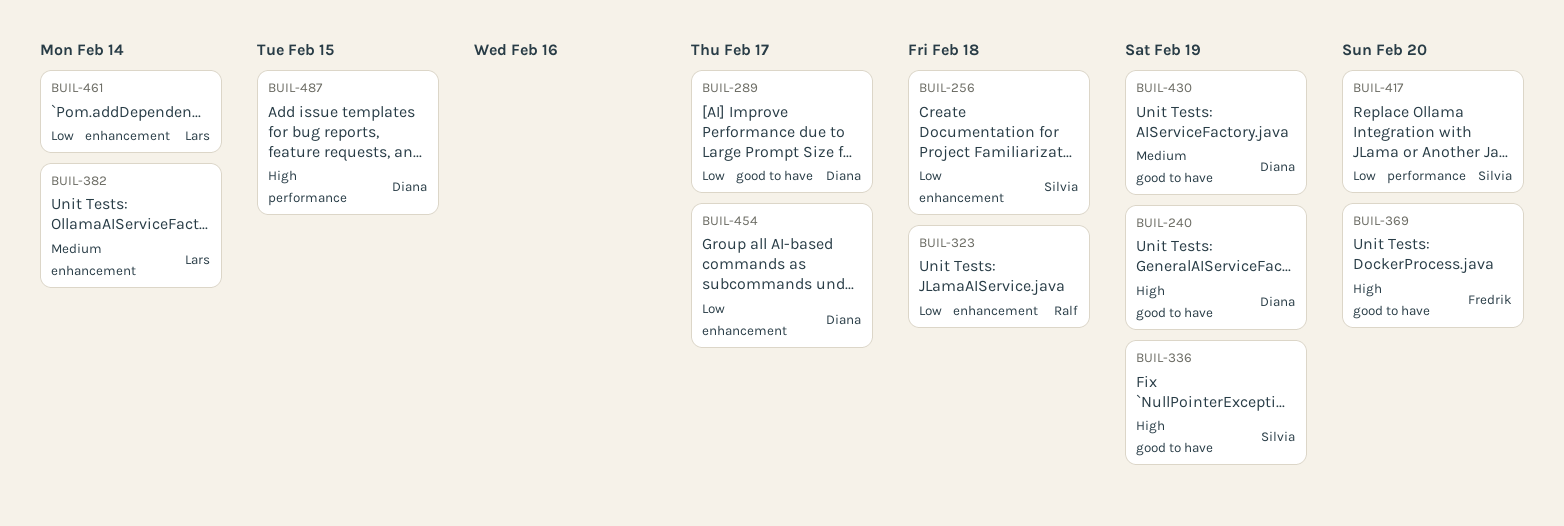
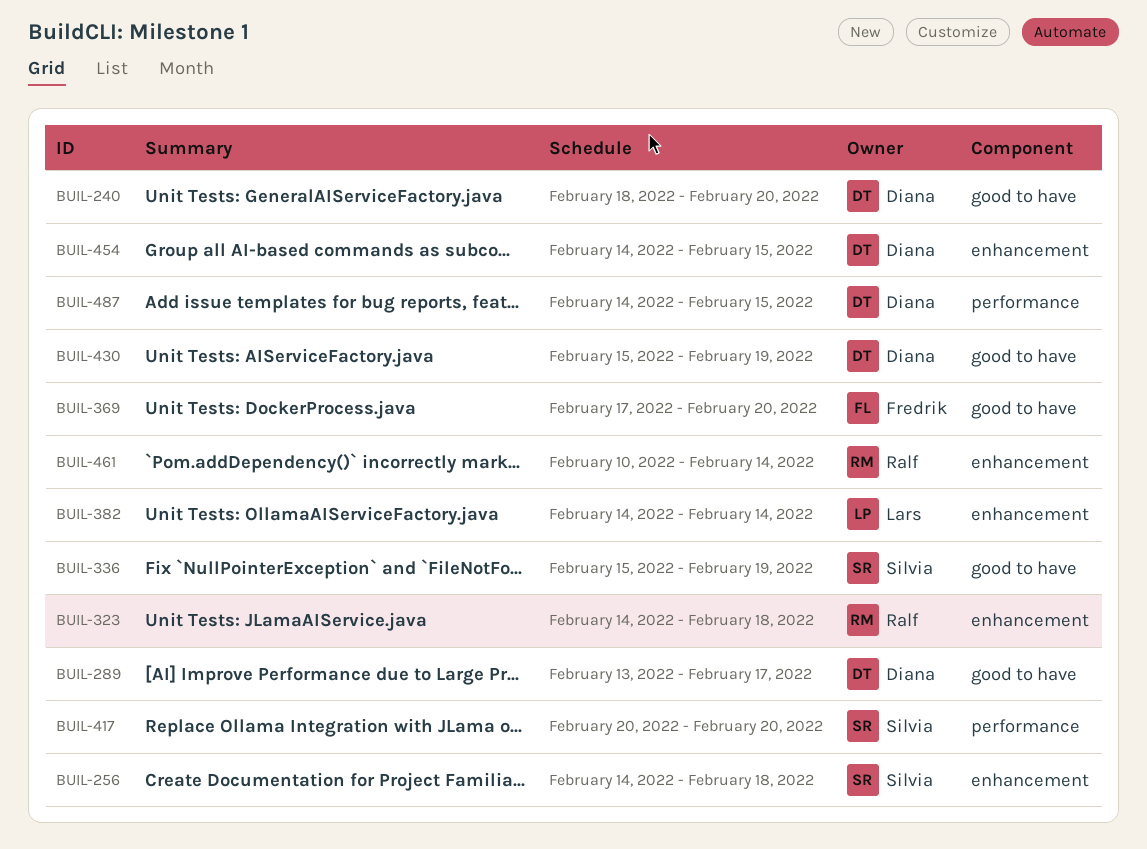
BUIL-240, due: Feb 19 -> Feb 20
BUIL-454, due: Feb 17 -> Feb 15
BUIL-461, owner: Lars -> Ralf

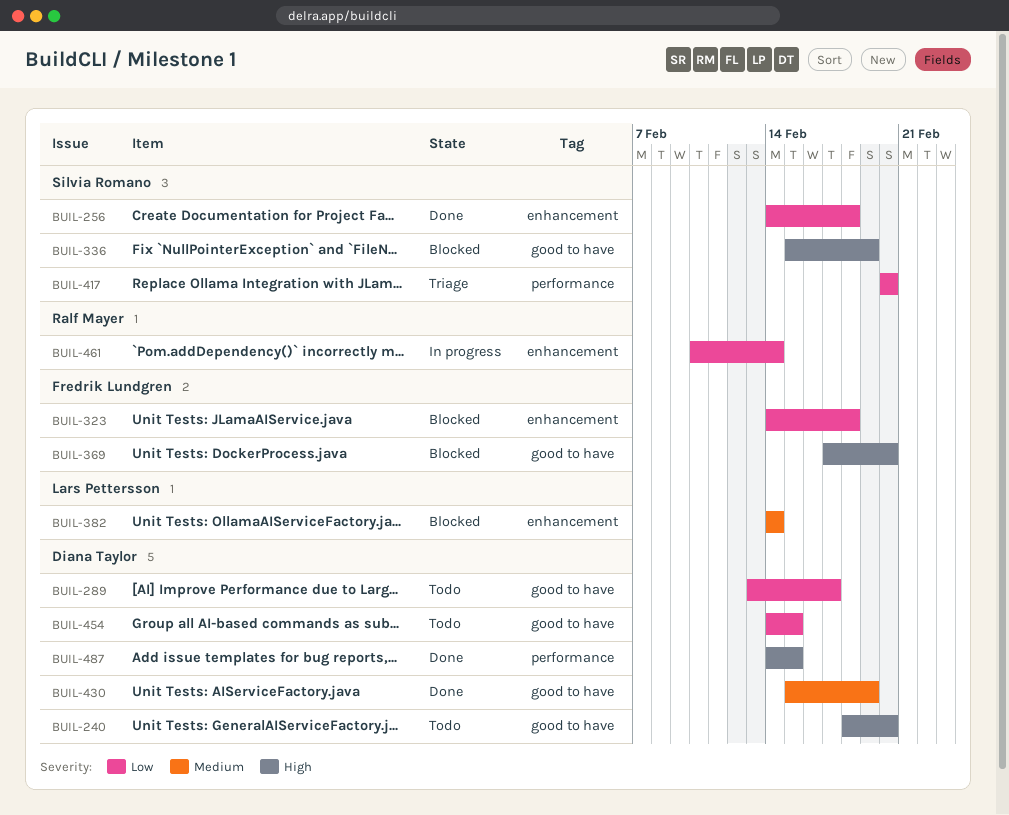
BUIL-323, owner: Ralf Mayer -> Fredrik Lundgren
BUIL-454, label: enhancement -> good to have

